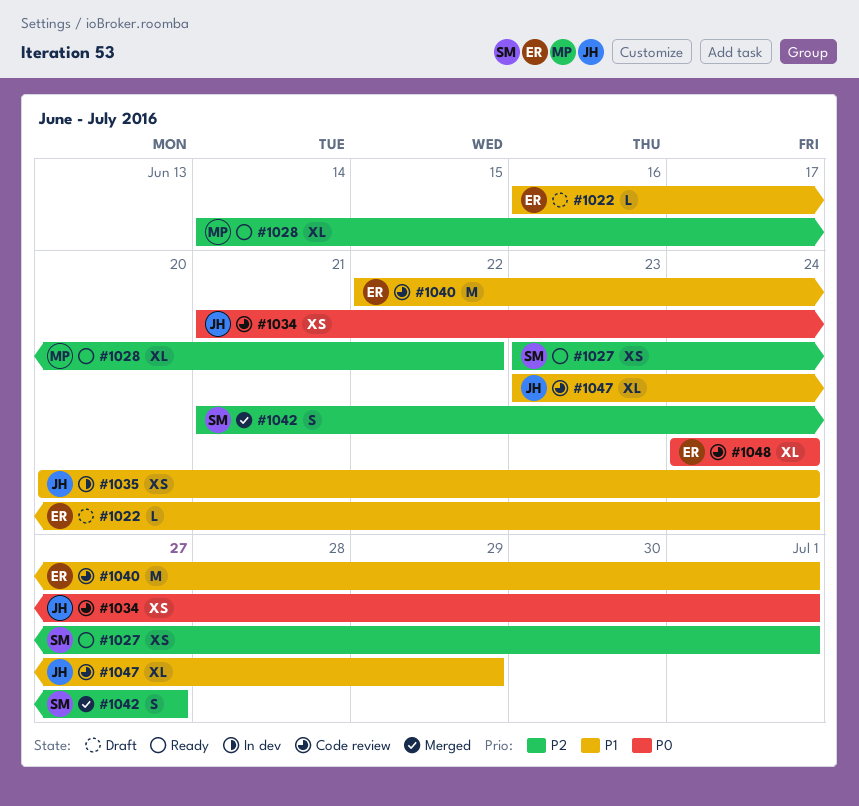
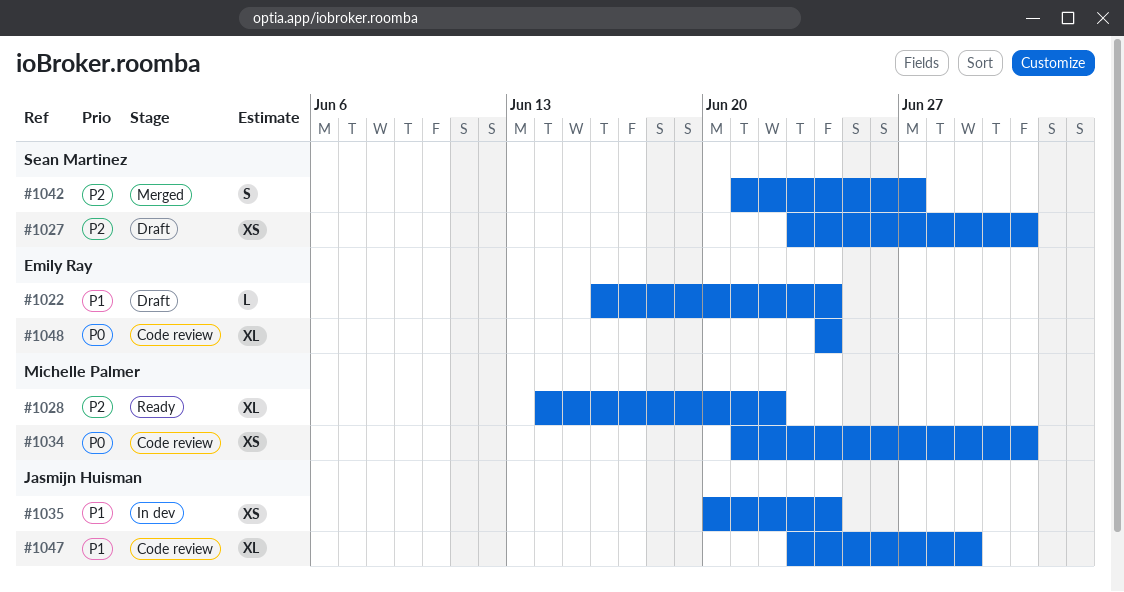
#1027, status: Ready -> Draft
#1034, owner: Jasmijn Huisman -> Michelle Palmer
#1040: present -> none

